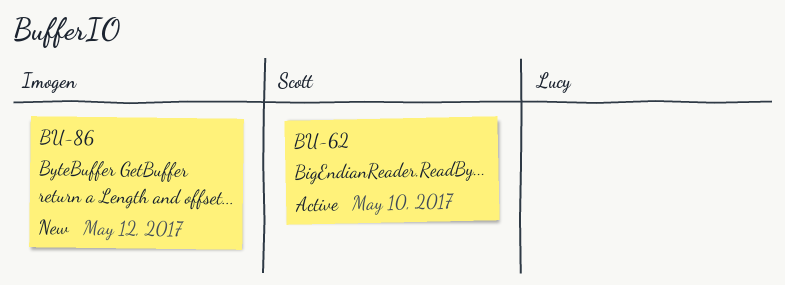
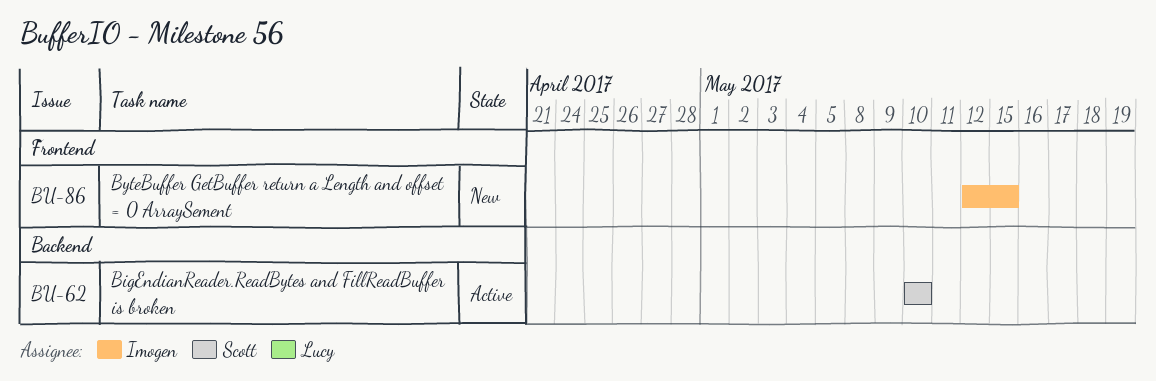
BU-86, due: May 12 -> May 15

